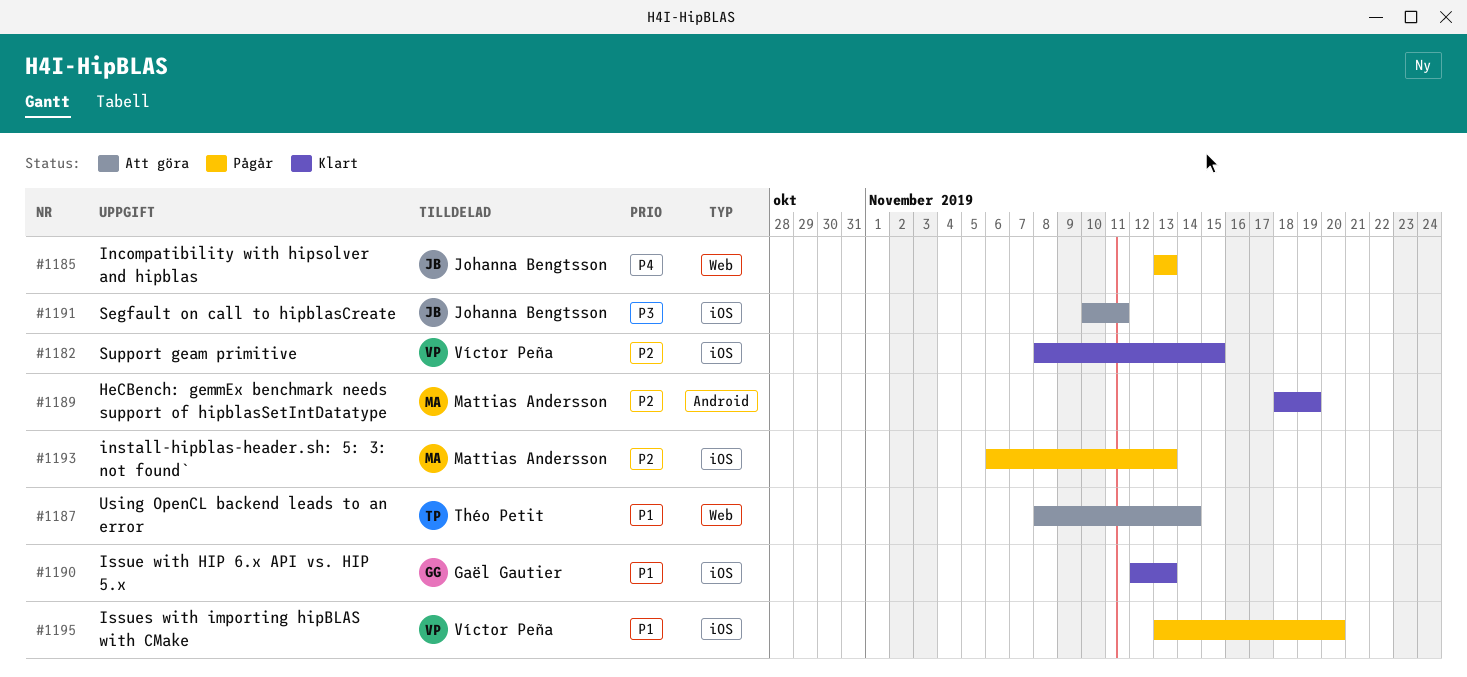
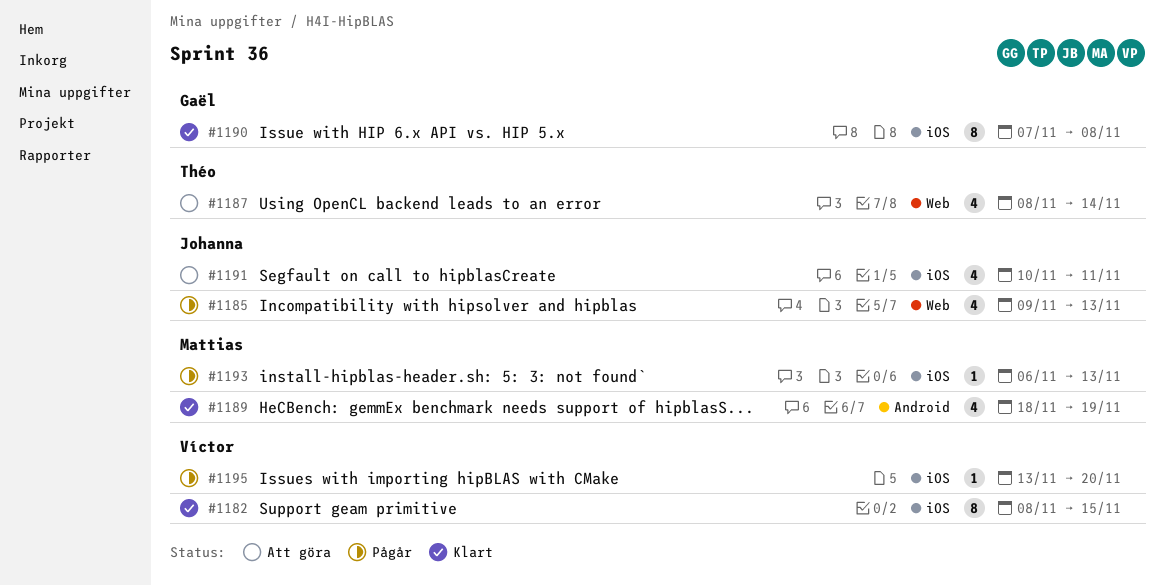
#1185, start: Nov 13 -> Nov 9
#1190, start: Nov 12 -> Nov 7
#1190, due: Nov 13 -> Nov 8

